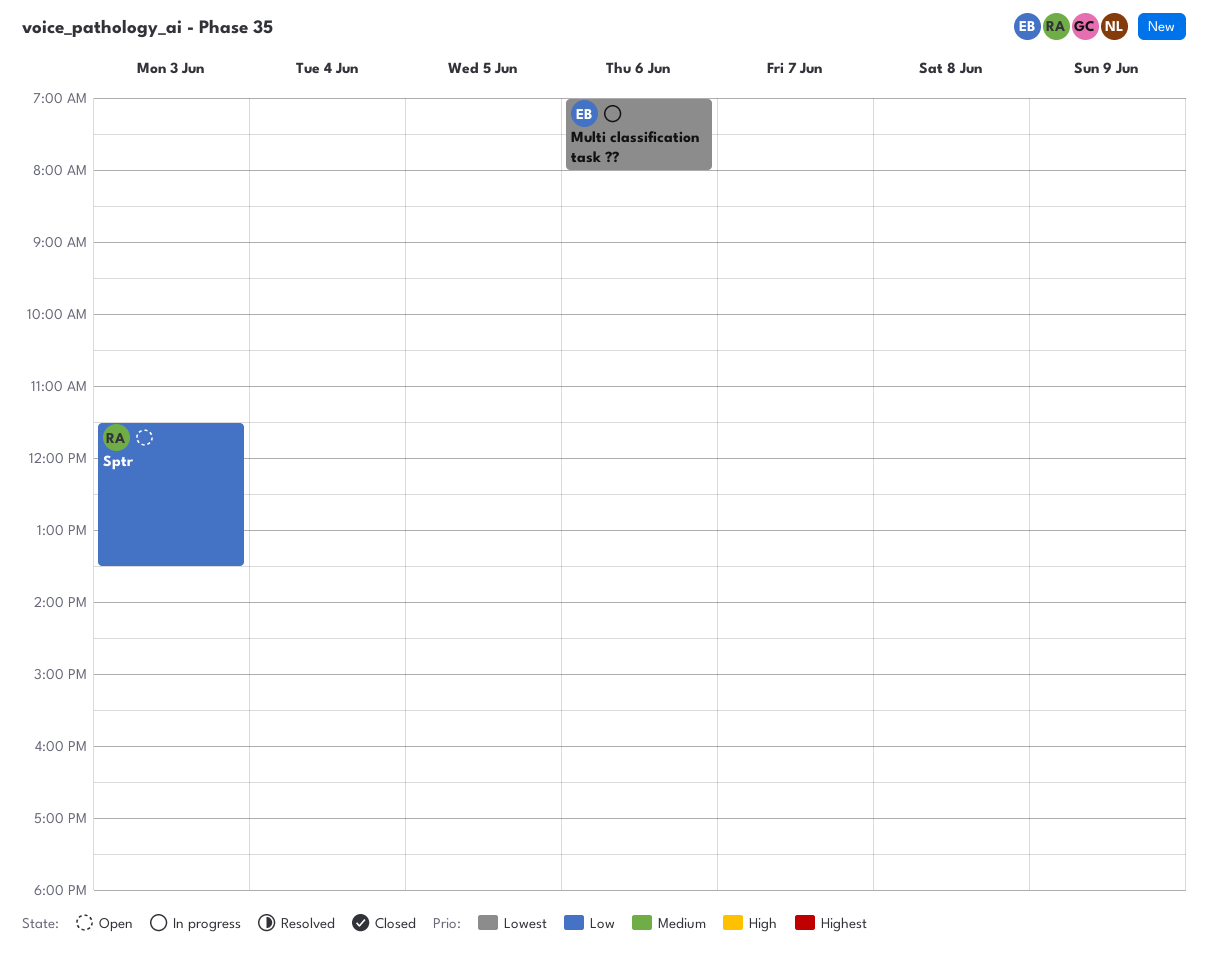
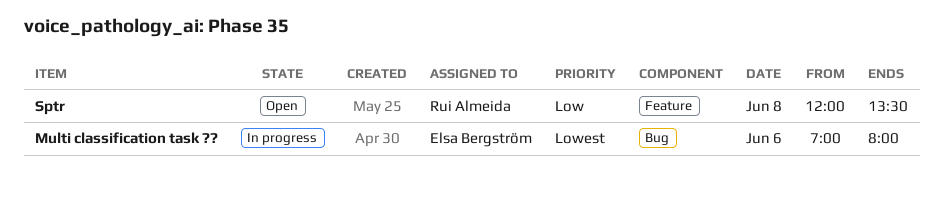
Sptr, day: Jun 3 -> Jun 8
Sptr, begins: 11:30 -> 12:00

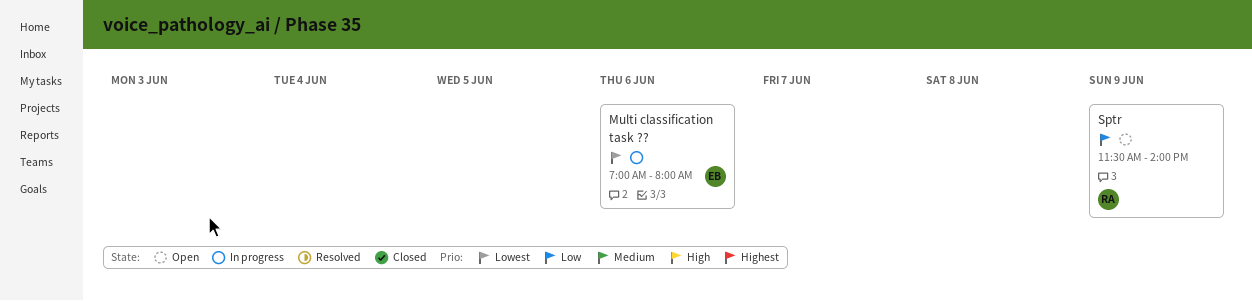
Sptr, day: Jun 8 -> Jun 9
Sptr, begins: 12:00 -> 11:30
Sptr, ends: 13:30 -> 14:00

